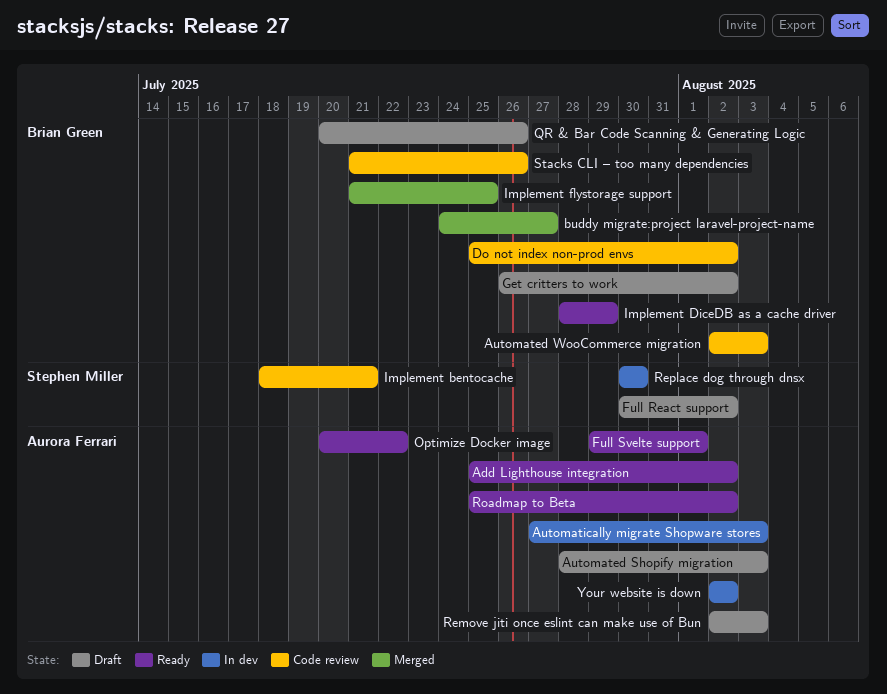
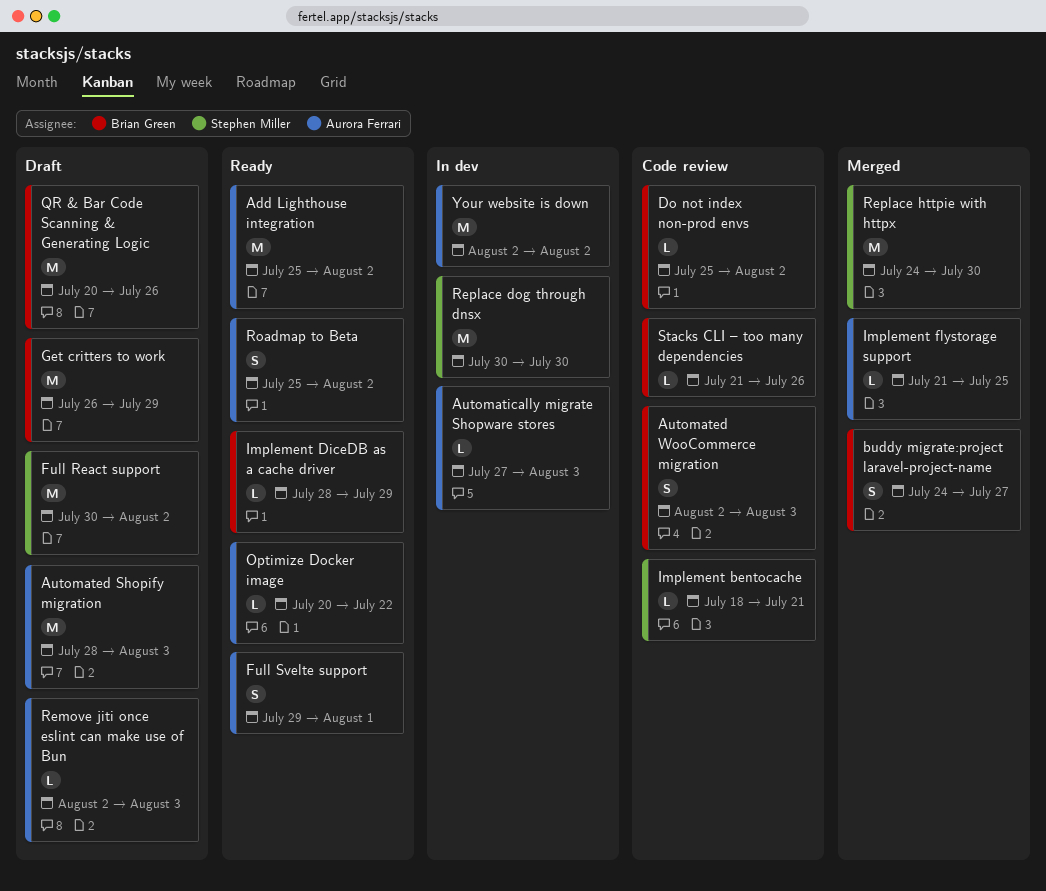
Get critters to work, due: Aug 2 -> Jul 29
Implement flystorage support, owner: Brian Green -> Aurora Ferrari
Replace httpie with httpx: none -> present

